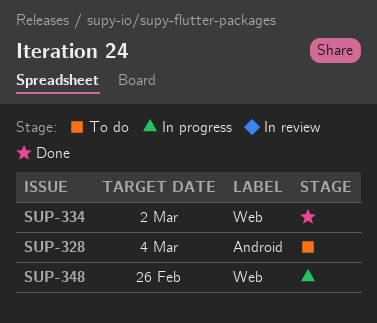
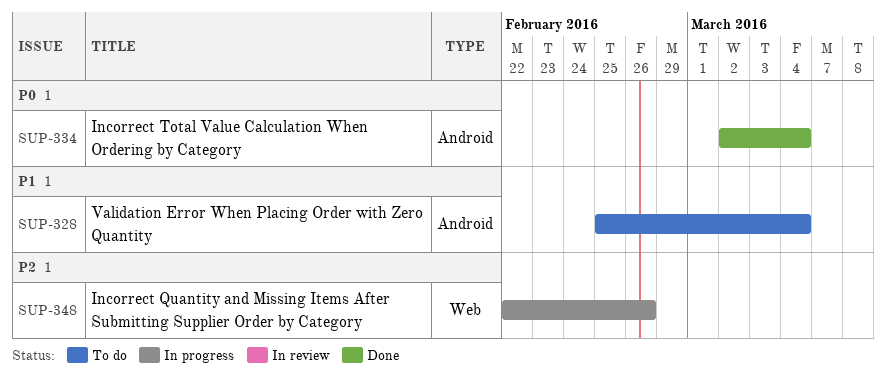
SUP-334, label: Web -> Android
SUP-334, due: Mar 2 -> Mar 4

